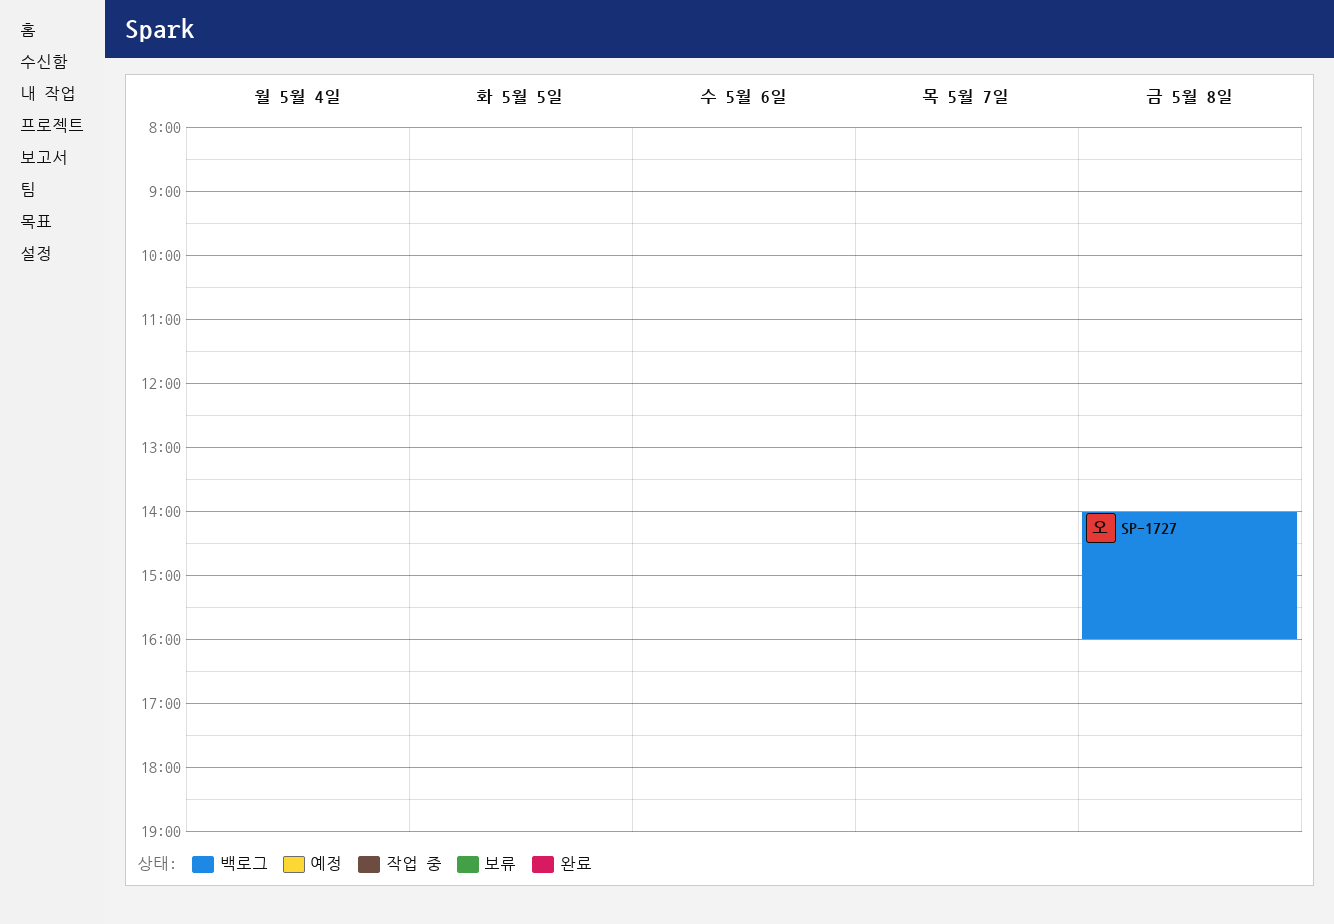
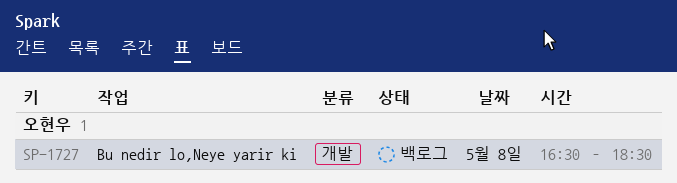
SP-1727, begins: 14:00 -> 16:30
SP-1727, ends: 16:00 -> 18:30

